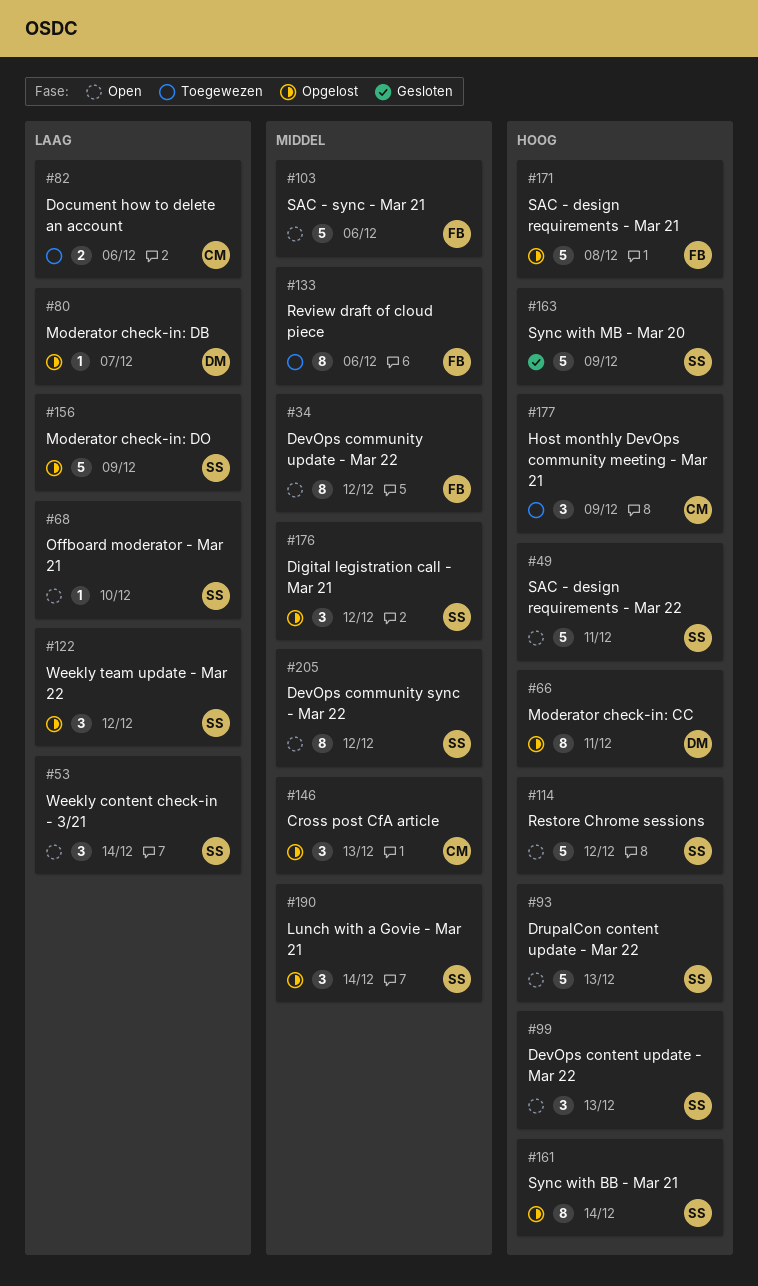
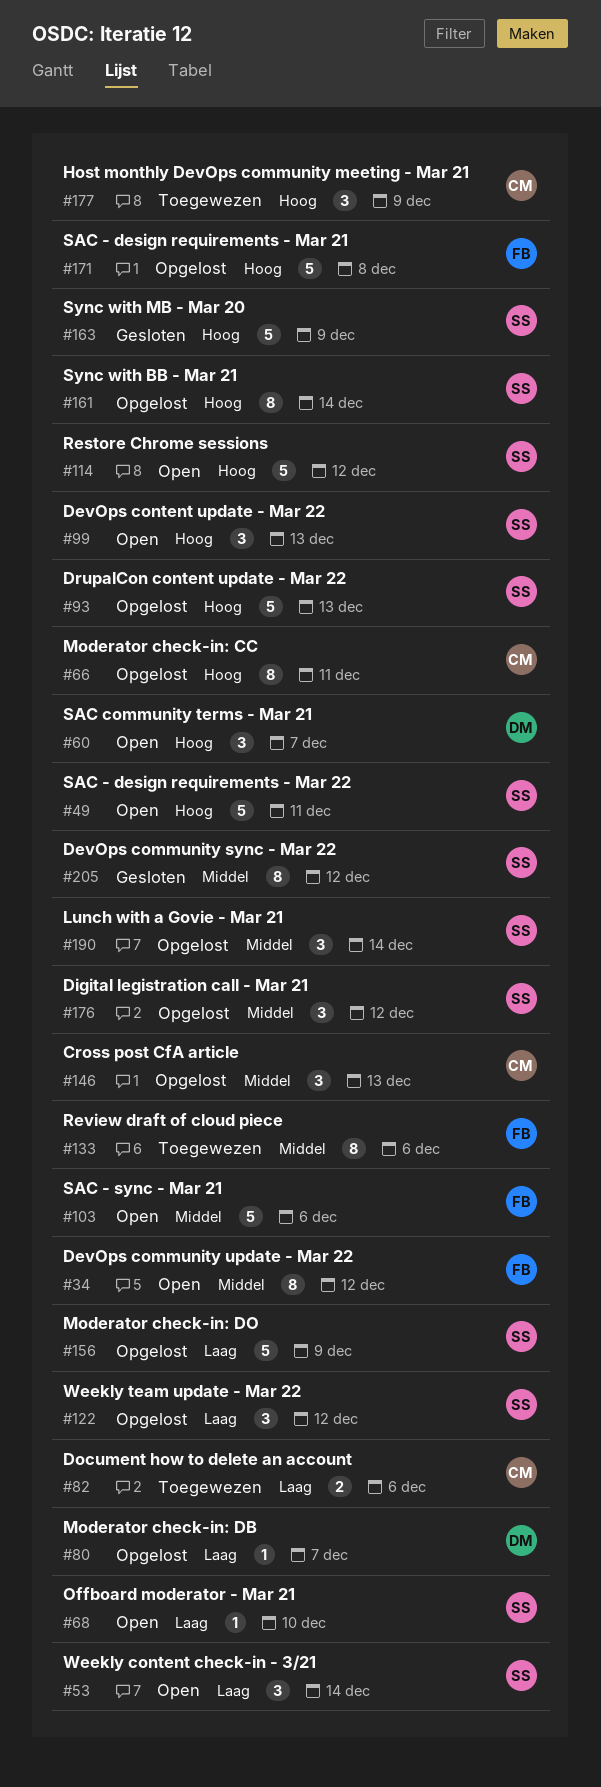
#60: none -> present
#66, owner: DM -> CM
#93, status: Open -> Opgelost
#205, status: Open -> Gesloten

